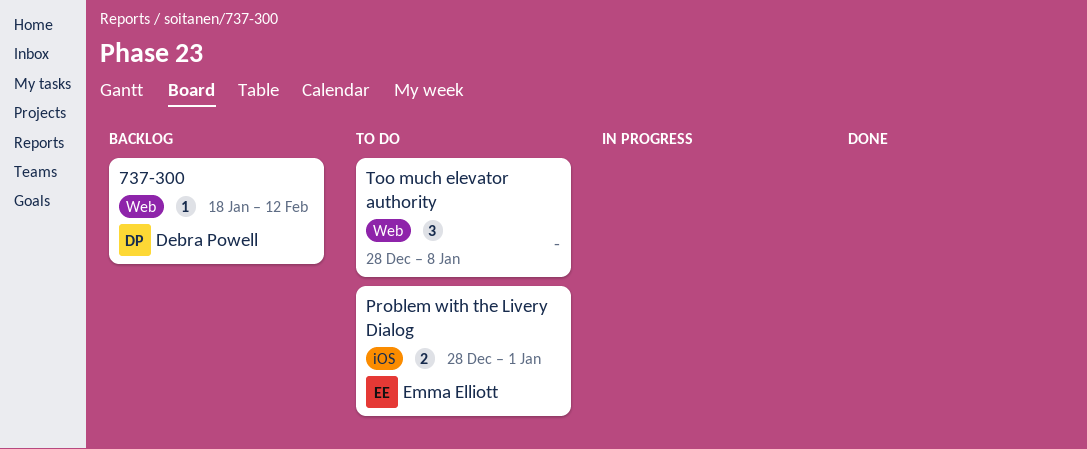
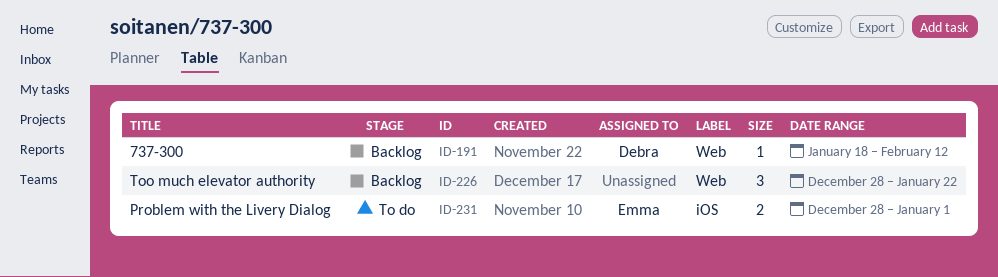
Too much elevator authority, status: To do -> Backlog
Too much elevator authority, due: Jan 8 -> Jan 22

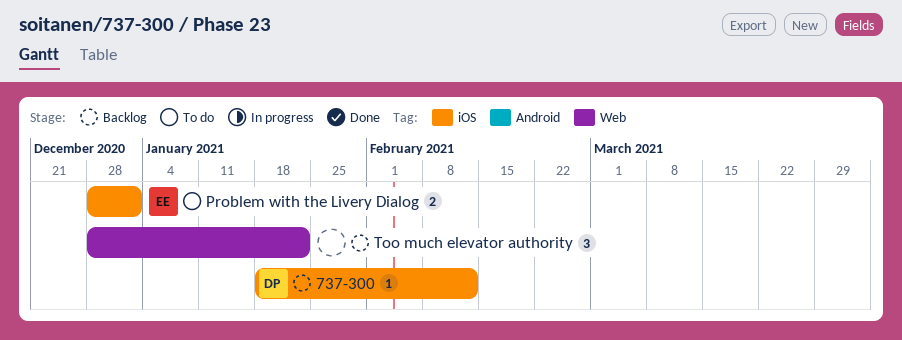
737-300, label: Web -> iOS

